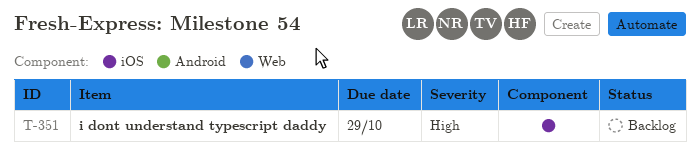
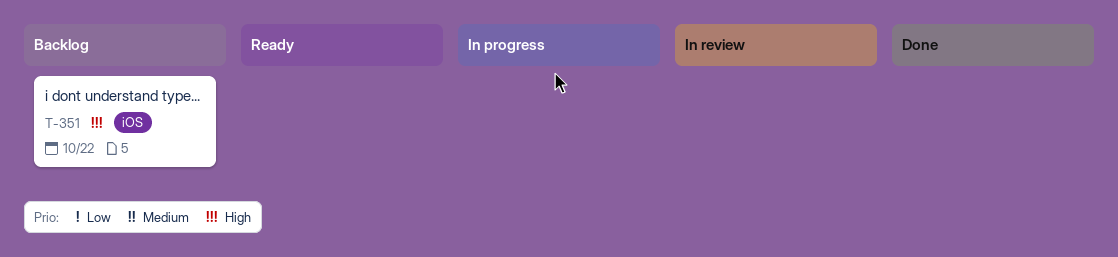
T-351, due: Oct 29 -> Oct 22

